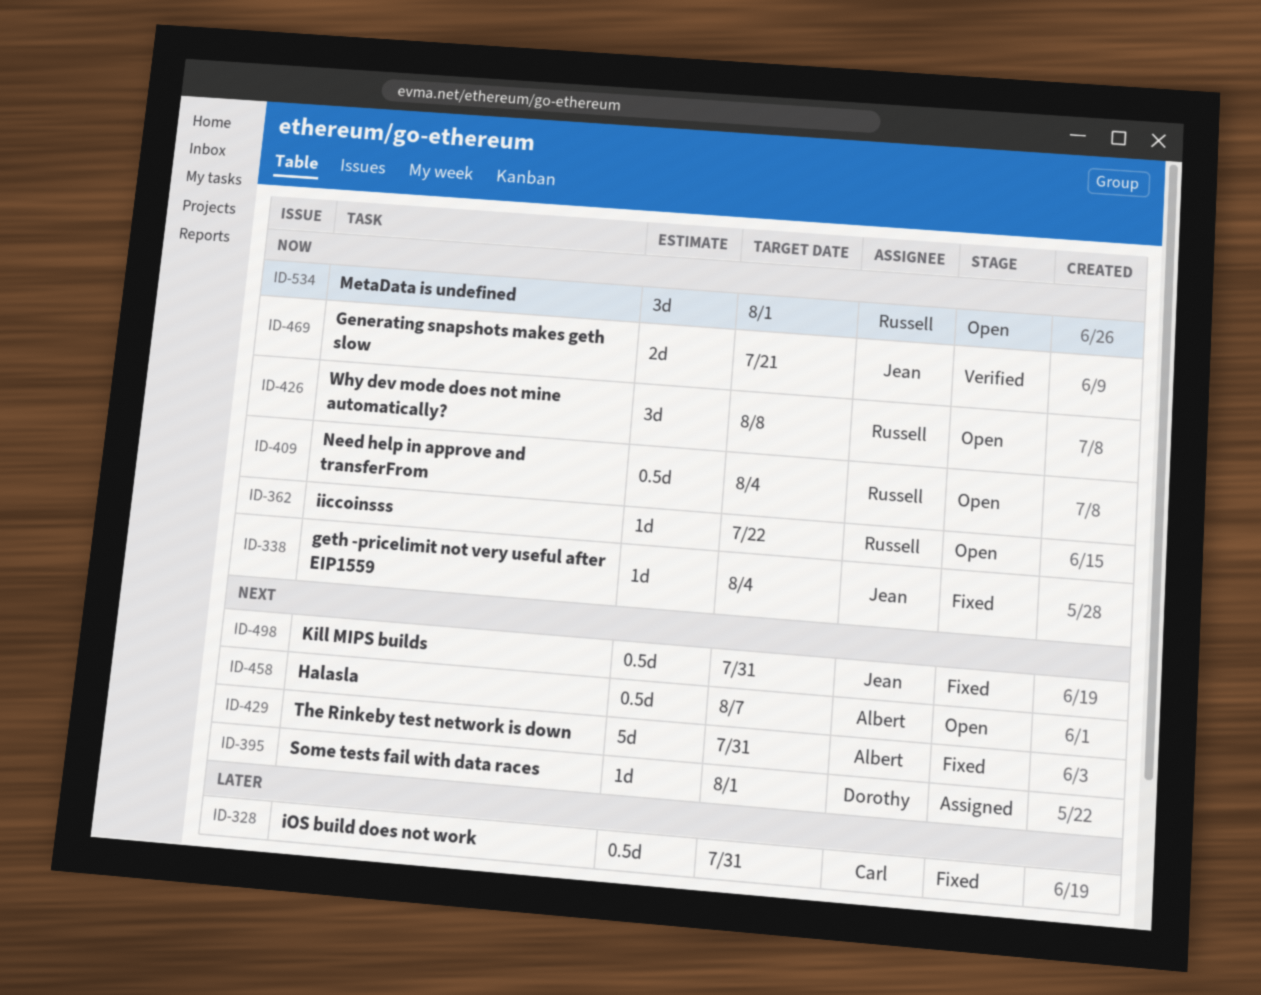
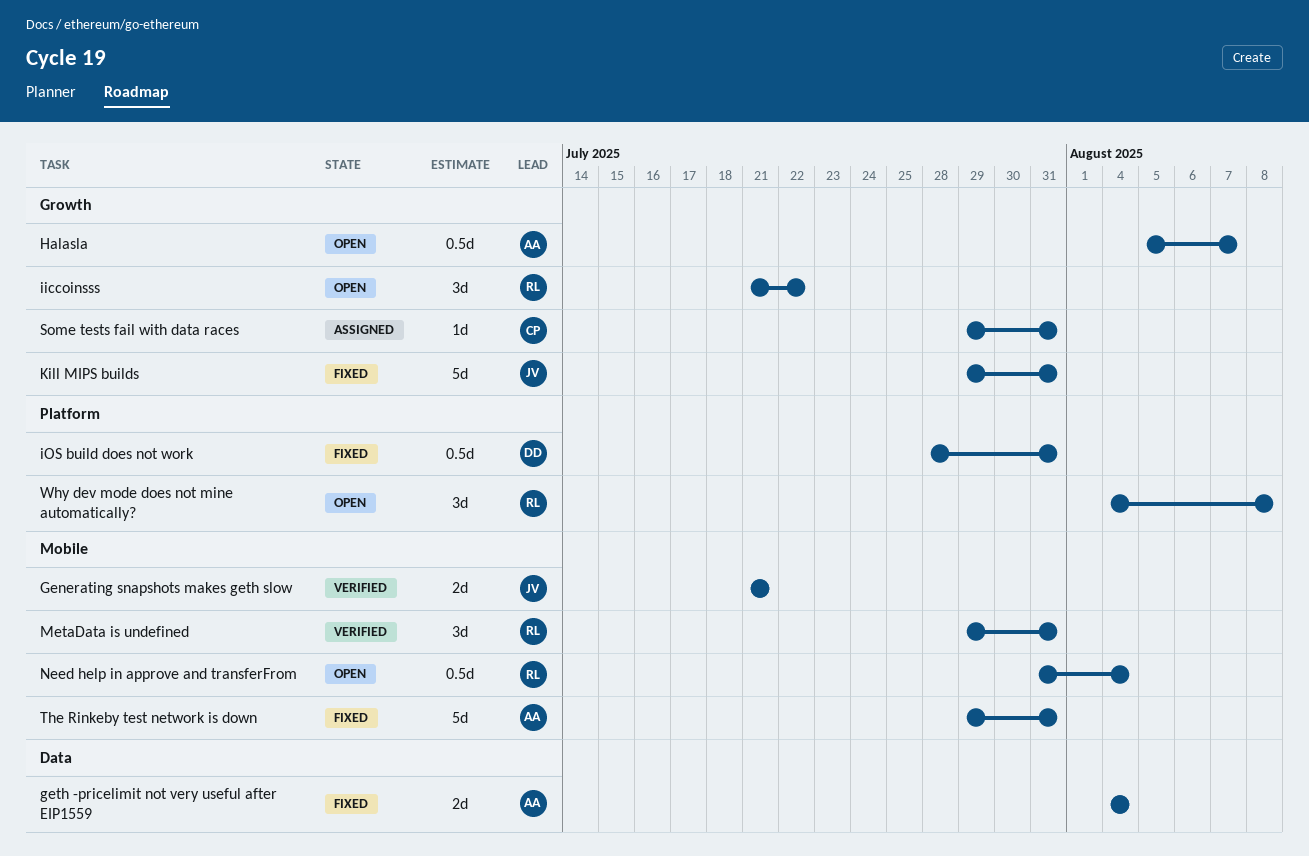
geth -pricelimit not very useful after EIP1559, owner: Jean -> Albert
geth -pricelimit not very useful after EIP1559, estimate: 1d -> 2d
iiccoinsss, estimate: 1d -> 3d
iOS build does not work, owner: Carl -> Dorothy
Kill MIPS builds, estimate: 0.5d -> 5d
MetaData is undefined, status: Open -> Verified
MetaData is undefined, due: Aug 1 -> Jul 31
Some tests fail with data races, owner: Dorothy -> Carl
Some tests fail with data races, due: Aug 1 -> Jul 31

